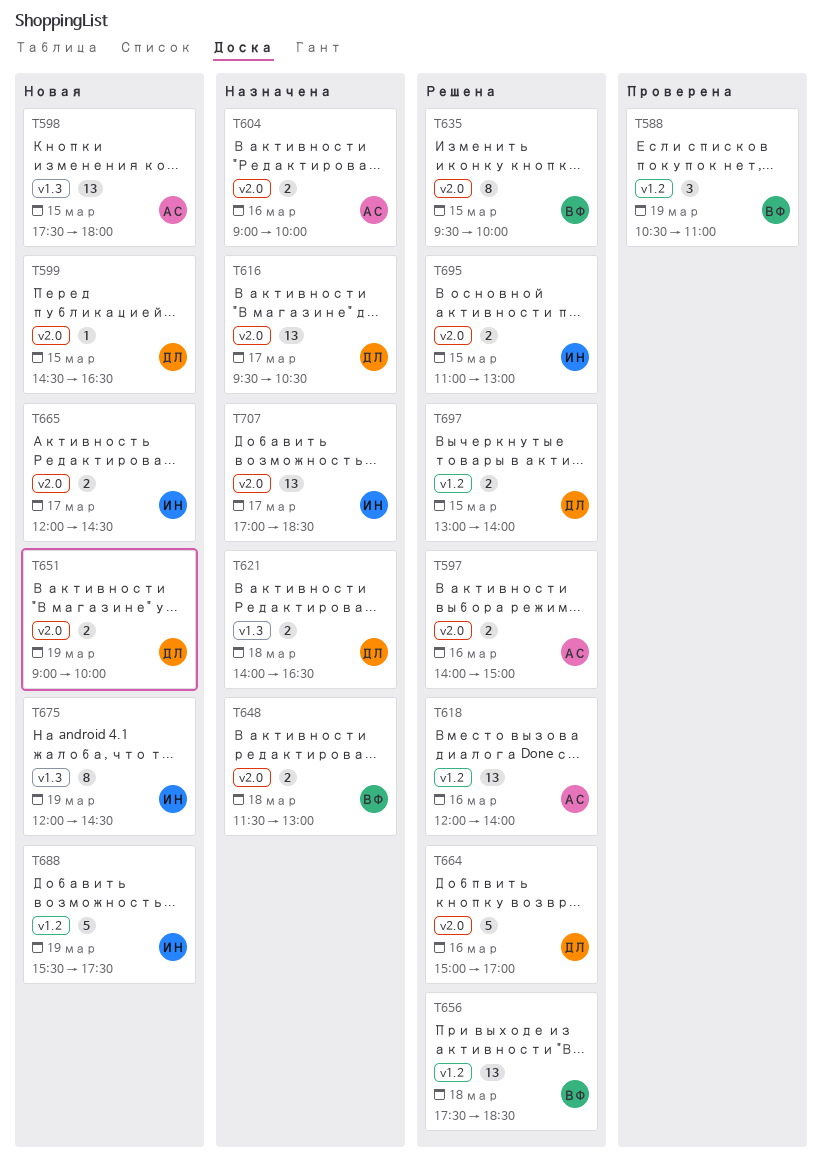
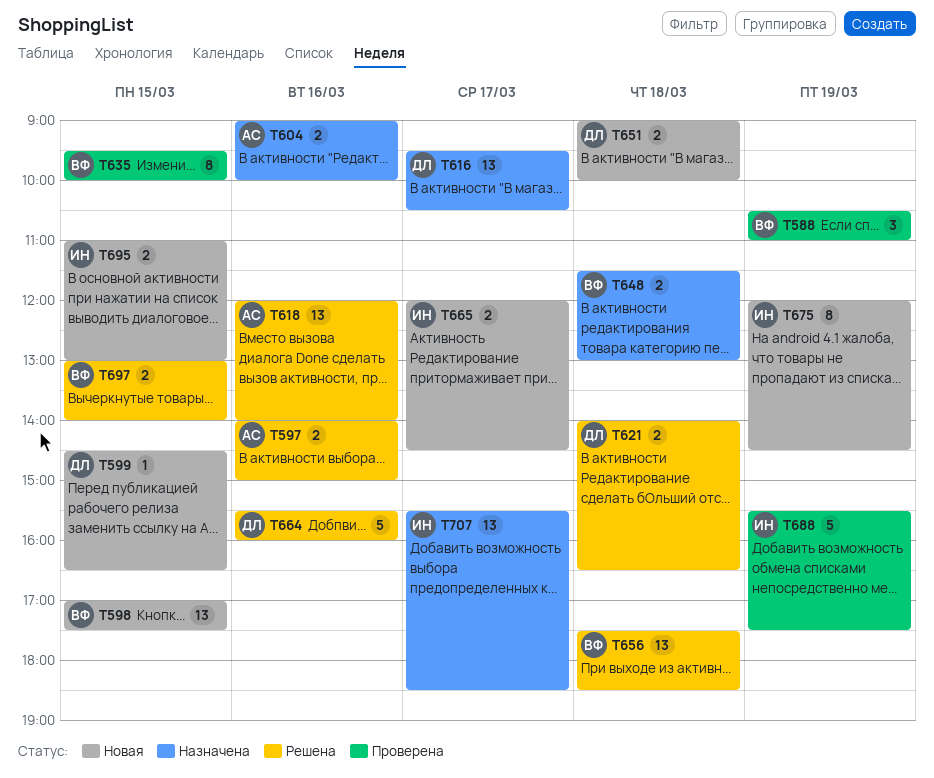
T598, owner: АС -> ВФ
T598, begins: 17:30 -> 17:00
T598, ends: 18:00 -> 17:30
T621, status: Назначена -> Решена
T635, status: Решена -> Проверена
T651, day: Mar 19 -> Mar 18
T664, begins: 15:00 -> 15:30
T664, ends: 17:00 -> 16:00
T688, status: Новая -> Проверена
T695, status: Решена -> Новая
T697, owner: ДЛ -> ВФ
T707, begins: 17:00 -> 15:30

